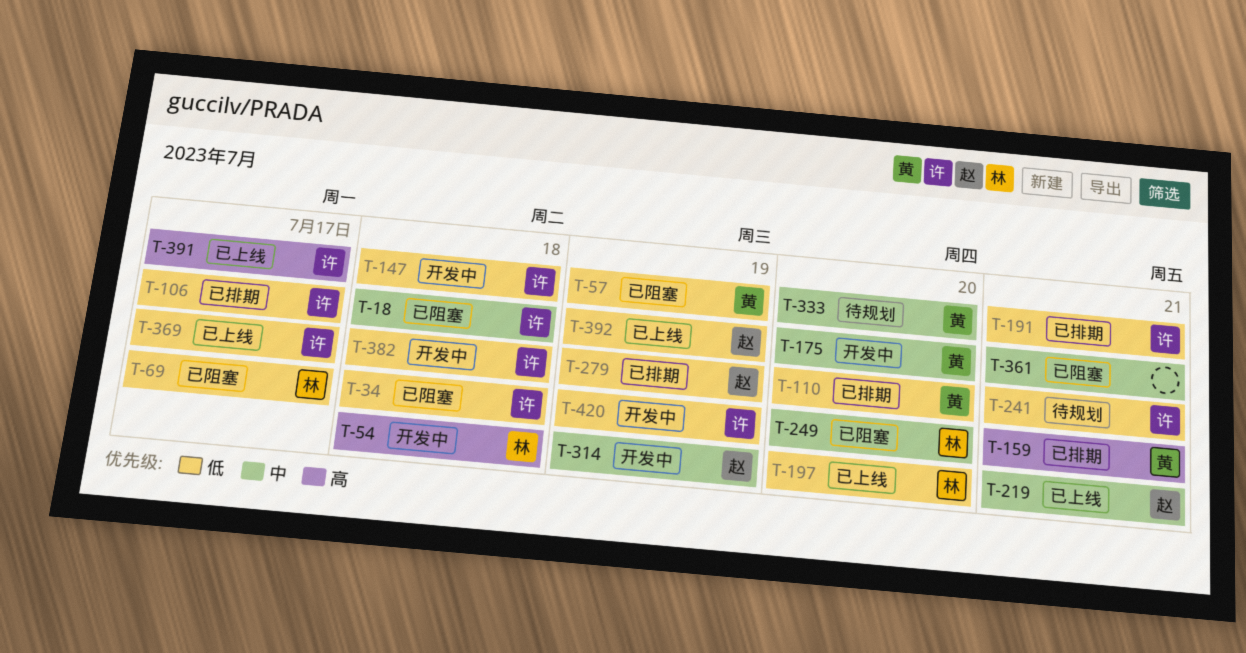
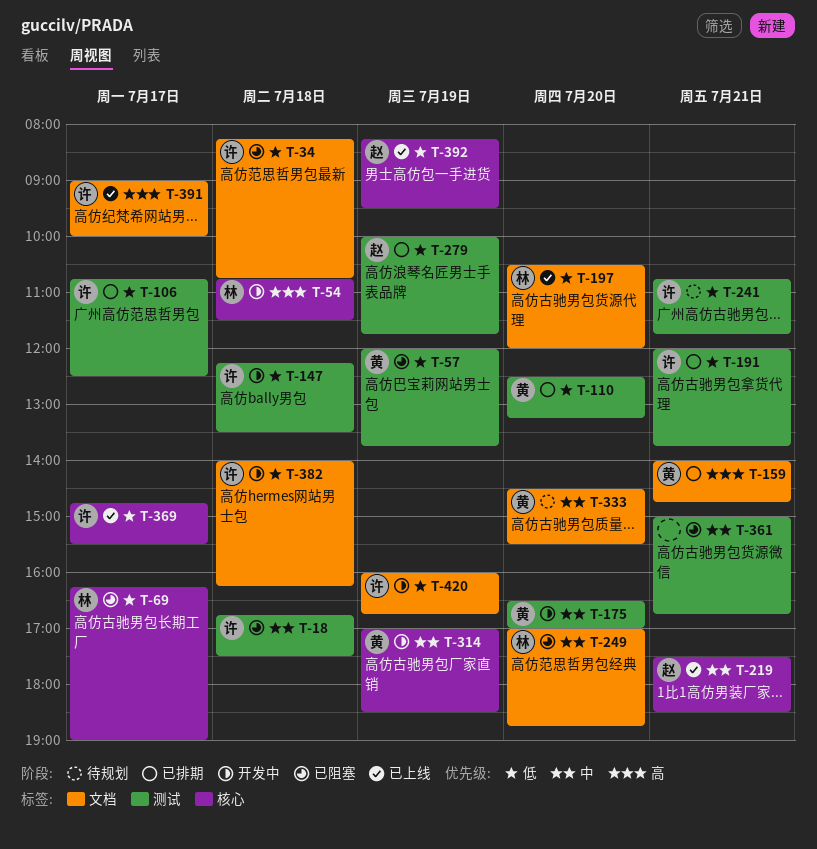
T-314, owner: 赵 -> 黄

